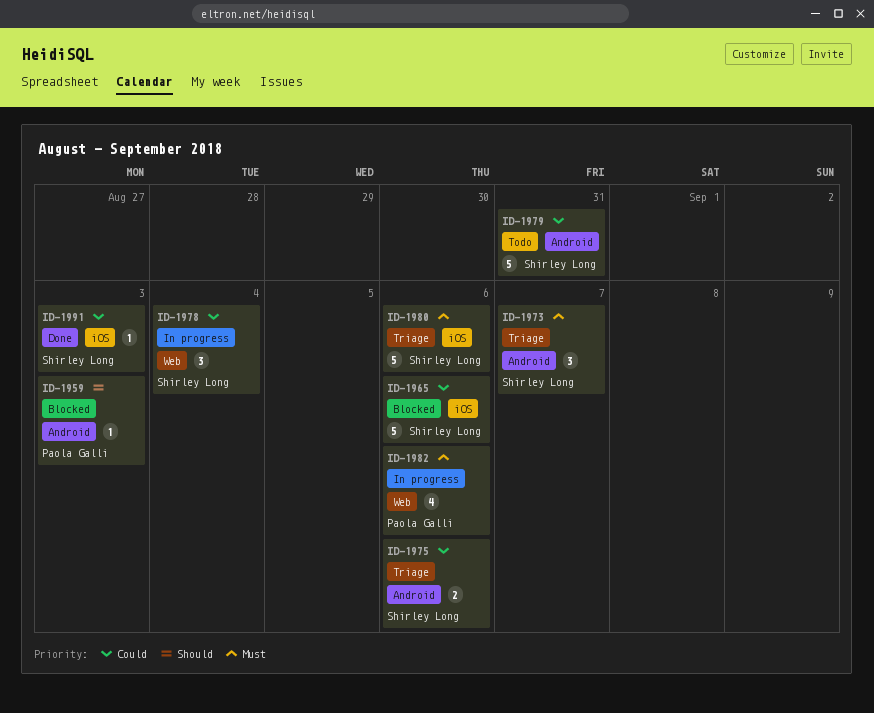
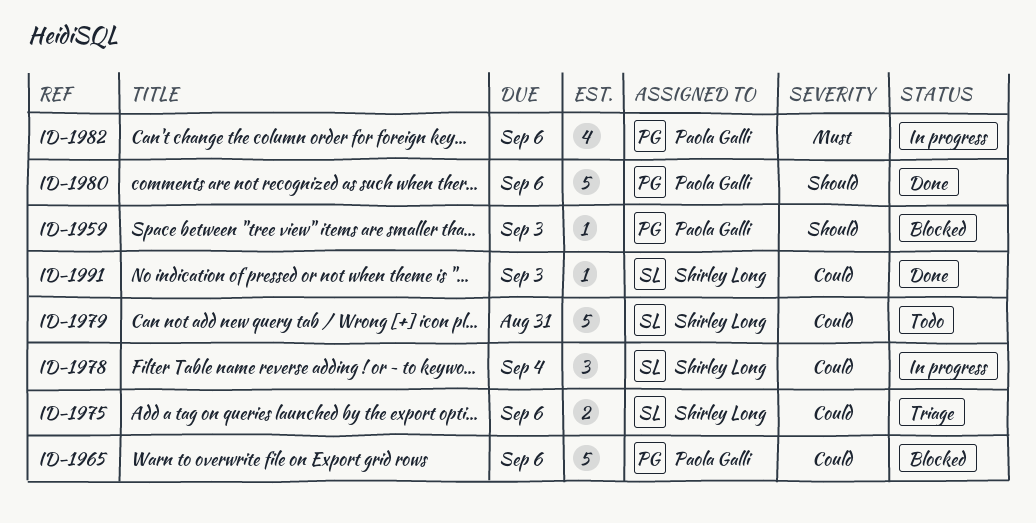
ID-1965, owner: Shirley Long -> Paola Galli
ID-1973: present -> none
ID-1980, status: Triage -> Done
ID-1980, owner: Shirley Long -> Paola Galli
ID-1980, priority: Must -> Should

